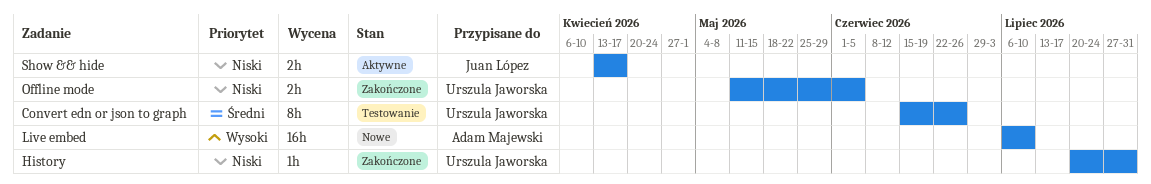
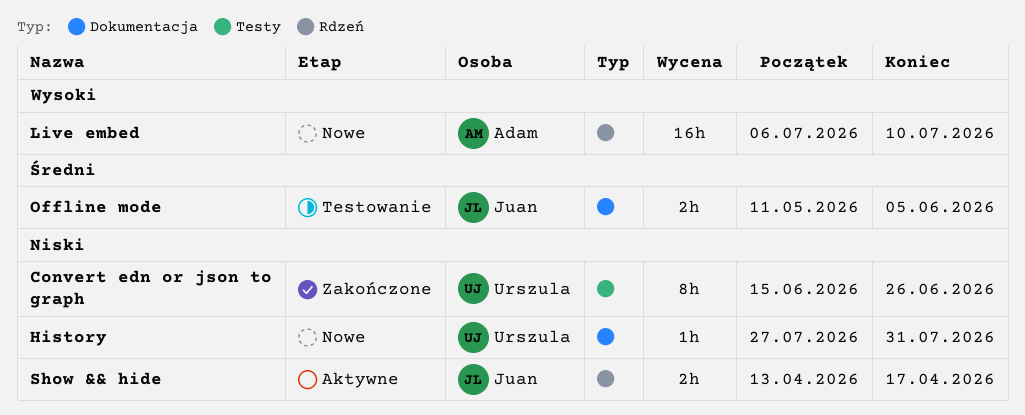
Convert edn or json to graph, status: Testowanie -> Zakończone
Convert edn or json to graph, priority: Średni -> Niski
History, status: Zakończone -> Nowe
History, start: Jul 20 -> Jul 27
Offline mode, status: Zakończone -> Testowanie
Offline mode, owner: Urszula Jaworska -> Juan López
Offline mode, priority: Niski -> Średni

